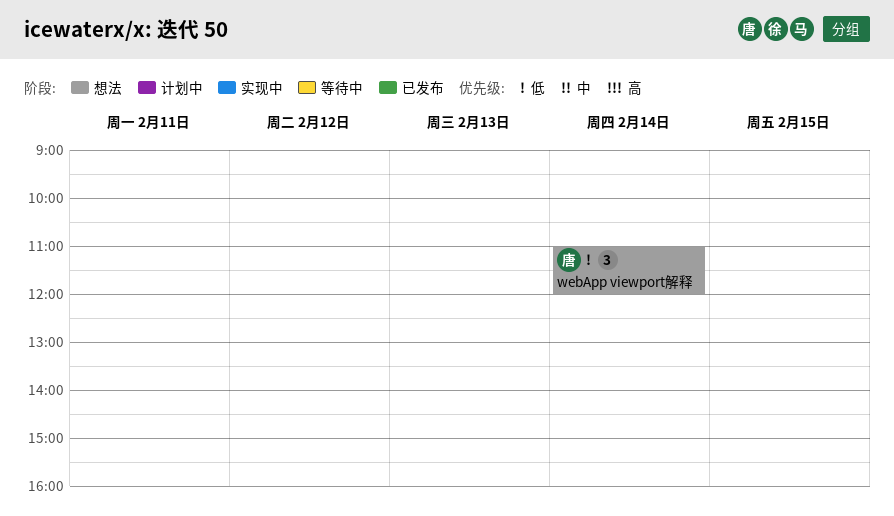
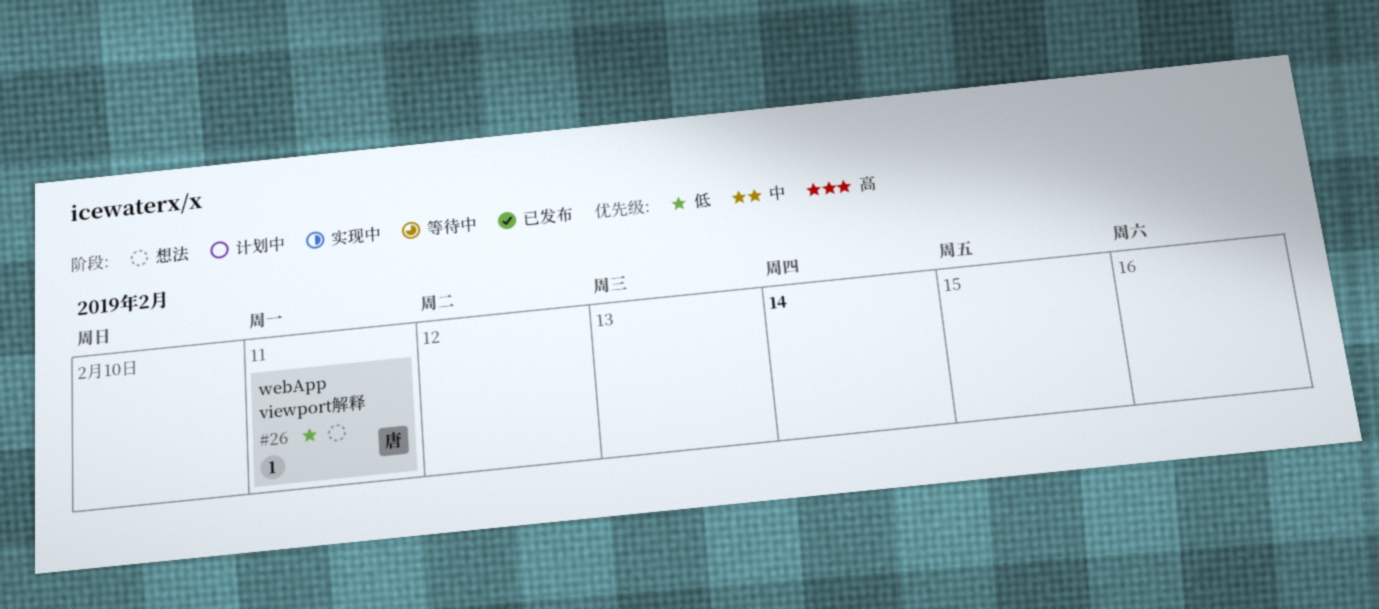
webApp viewport解释, estimate: 3 -> 1
webApp viewport解释, day: Feb 14 -> Feb 11

